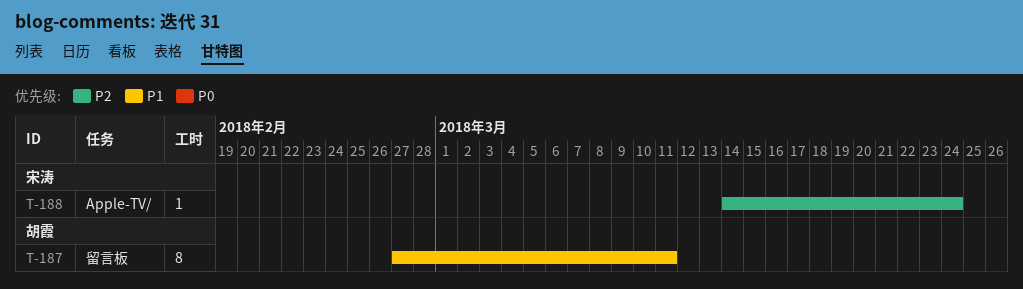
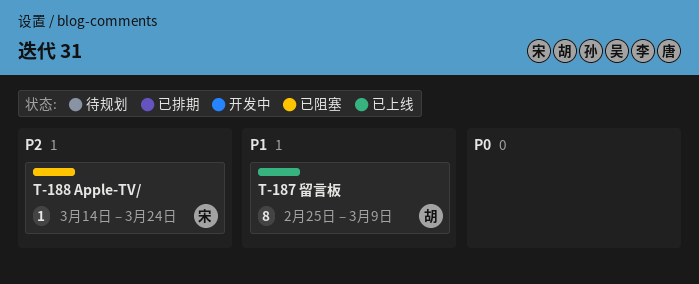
T-187, start: Feb 27 -> Feb 25
T-187, due: Mar 11 -> Mar 9

